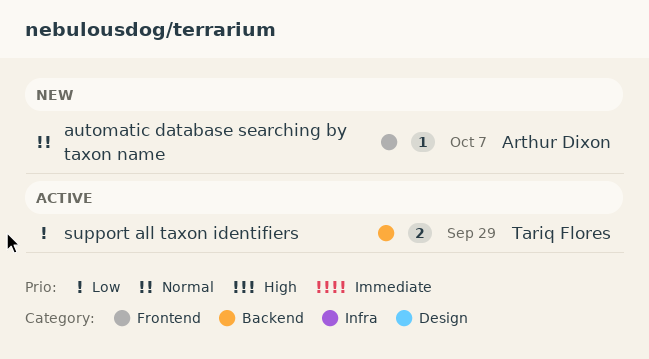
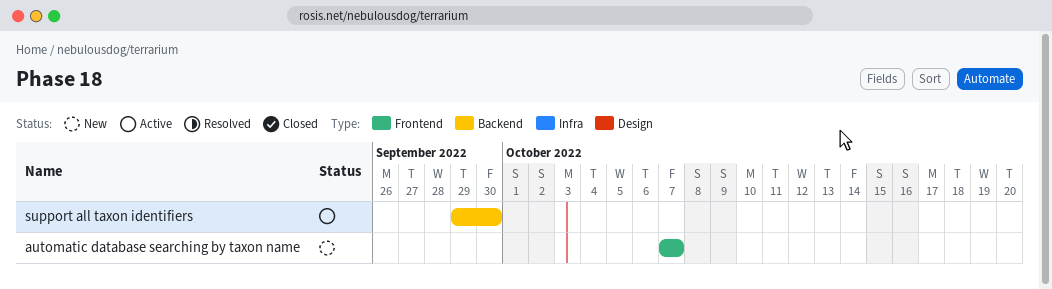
support all taxon identifiers, due: Sep 29 -> Sep 30

